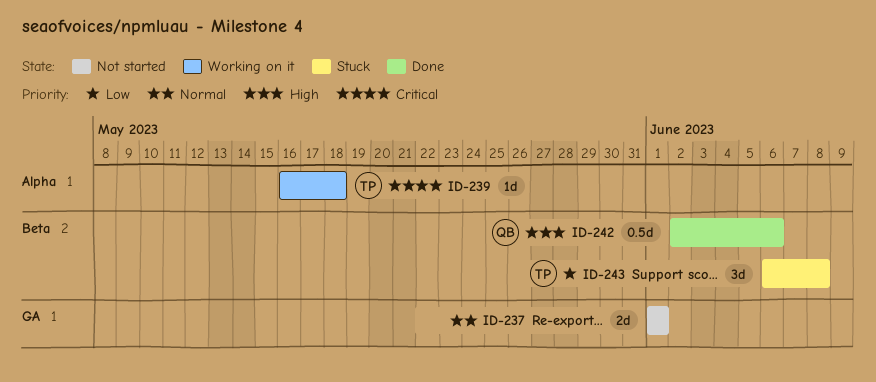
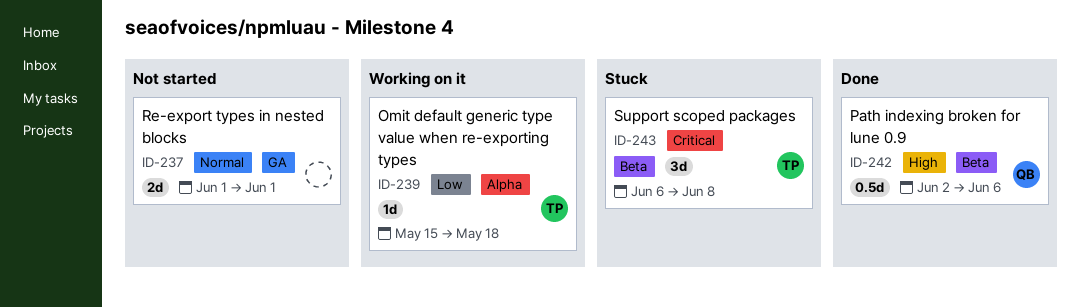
ID-239, priority: Critical -> Low
ID-239, start: May 16 -> May 15
ID-243, priority: Low -> Critical

